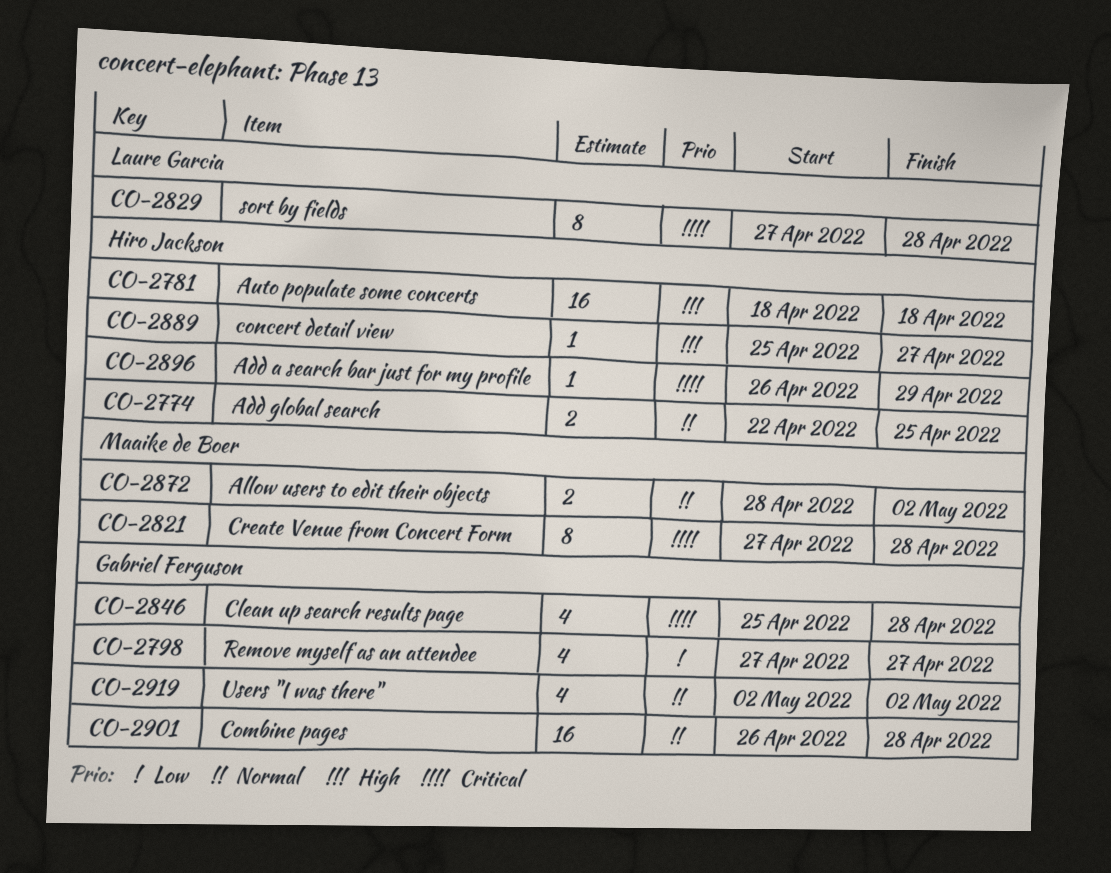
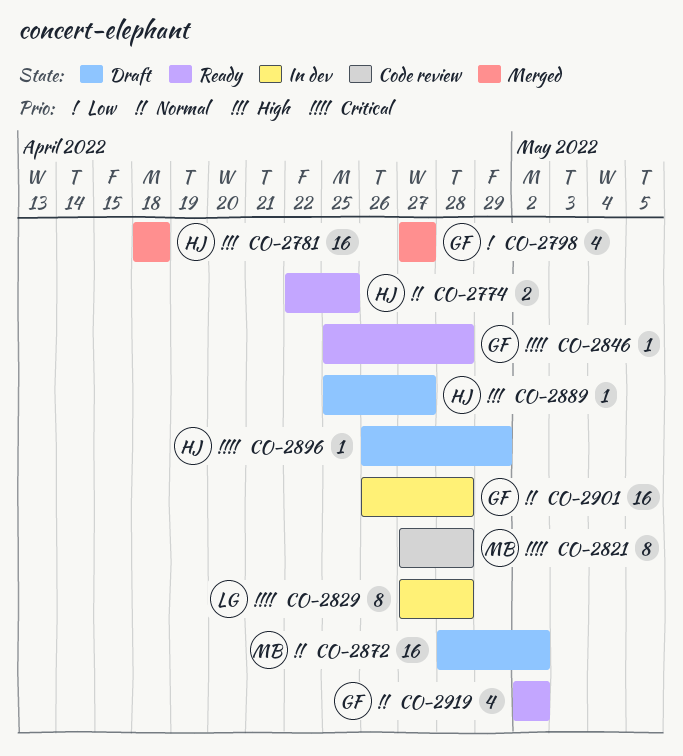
CO-2846, estimate: 4 -> 1
CO-2872, estimate: 2 -> 16

